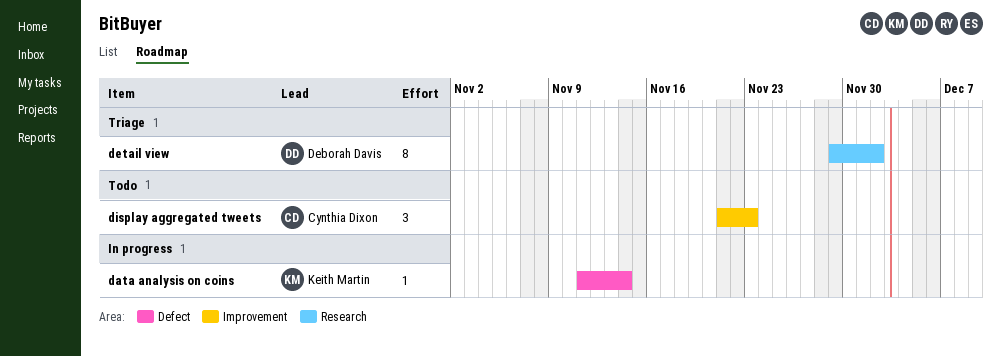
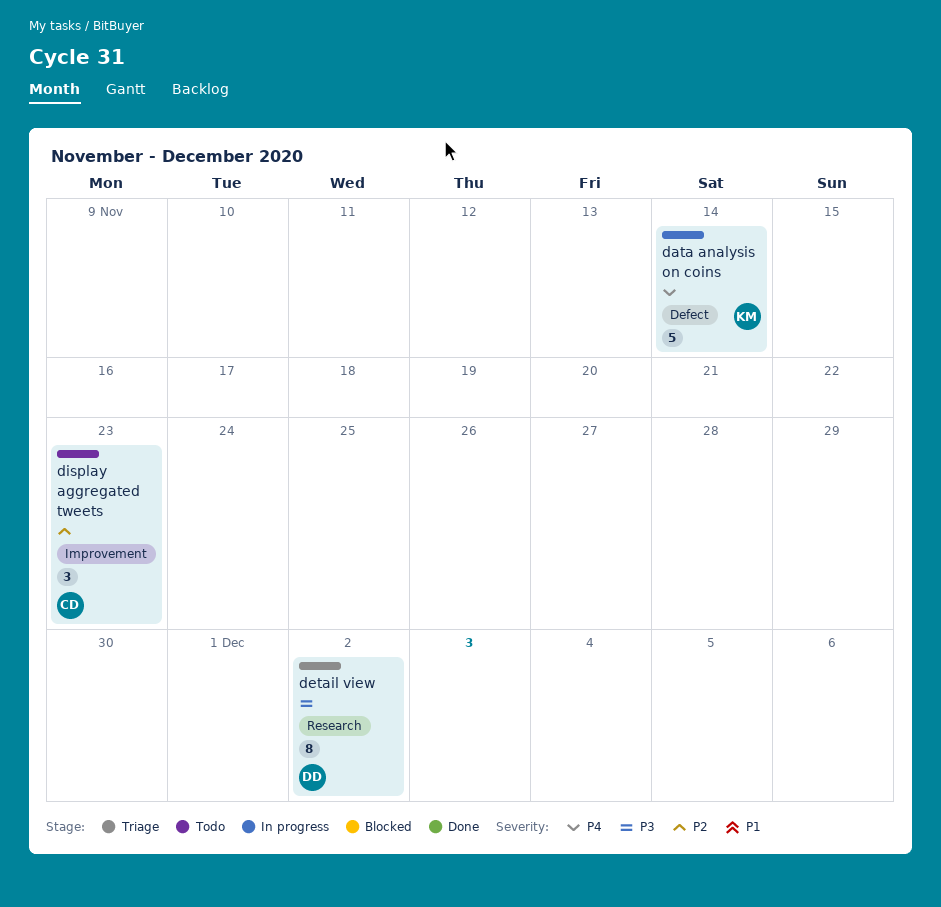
data analysis on coins, estimate: 1 -> 5

